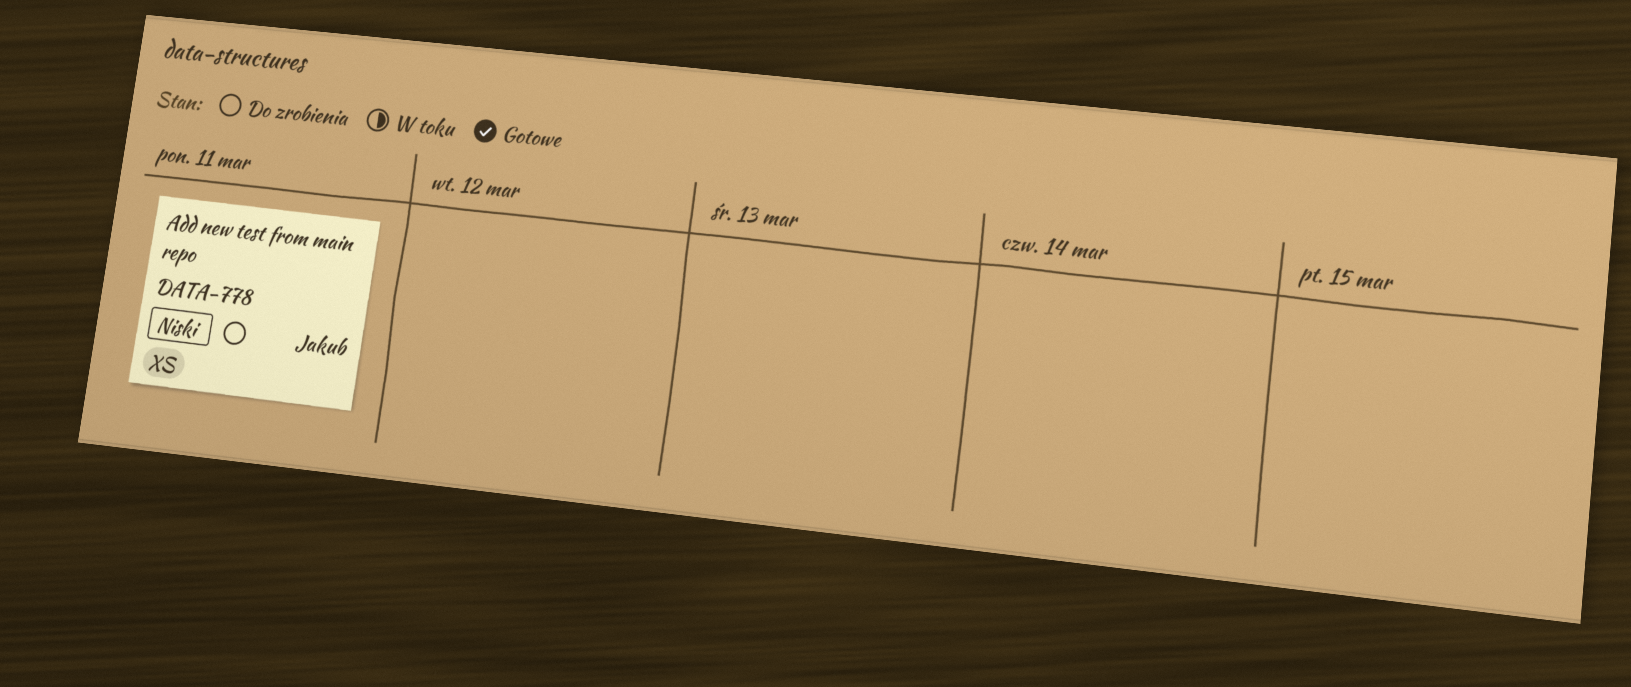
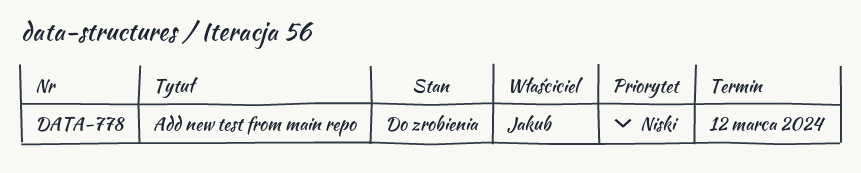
DATA-778, due: Mar 11 -> Mar 12

